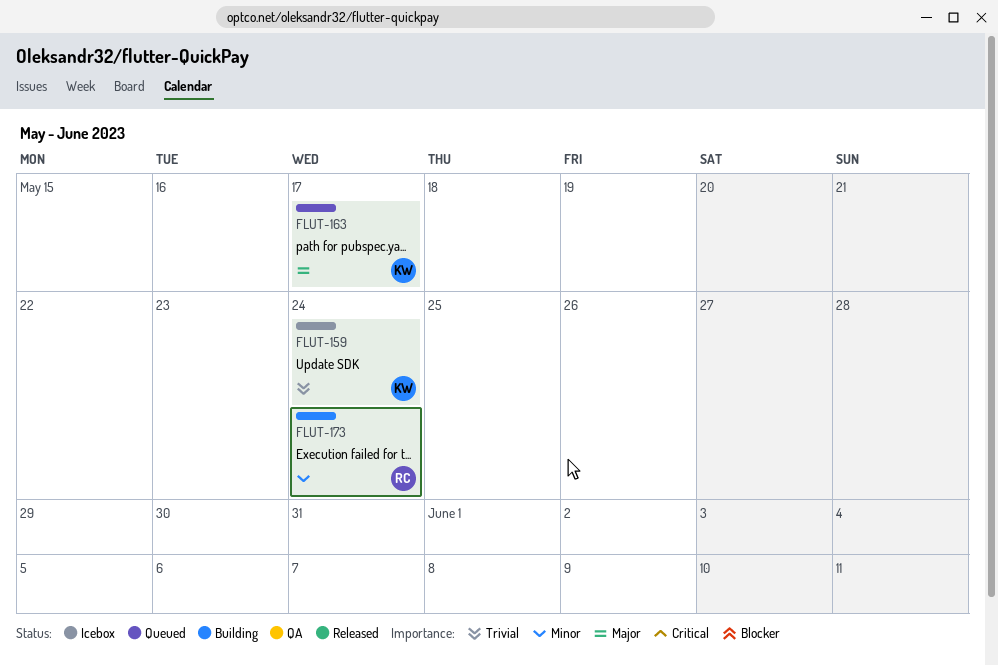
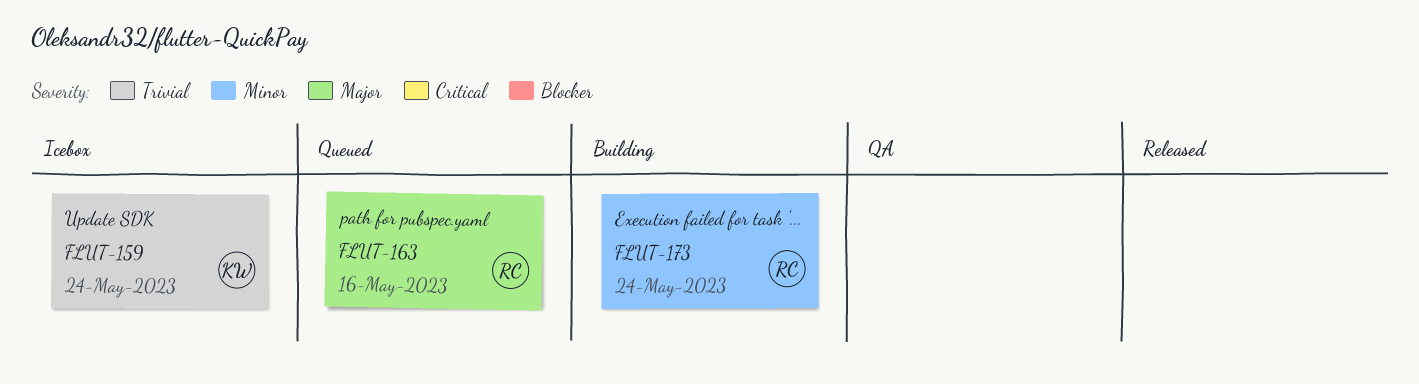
FLUT-163, owner: KW -> RC
FLUT-163, due: May 17 -> May 16

